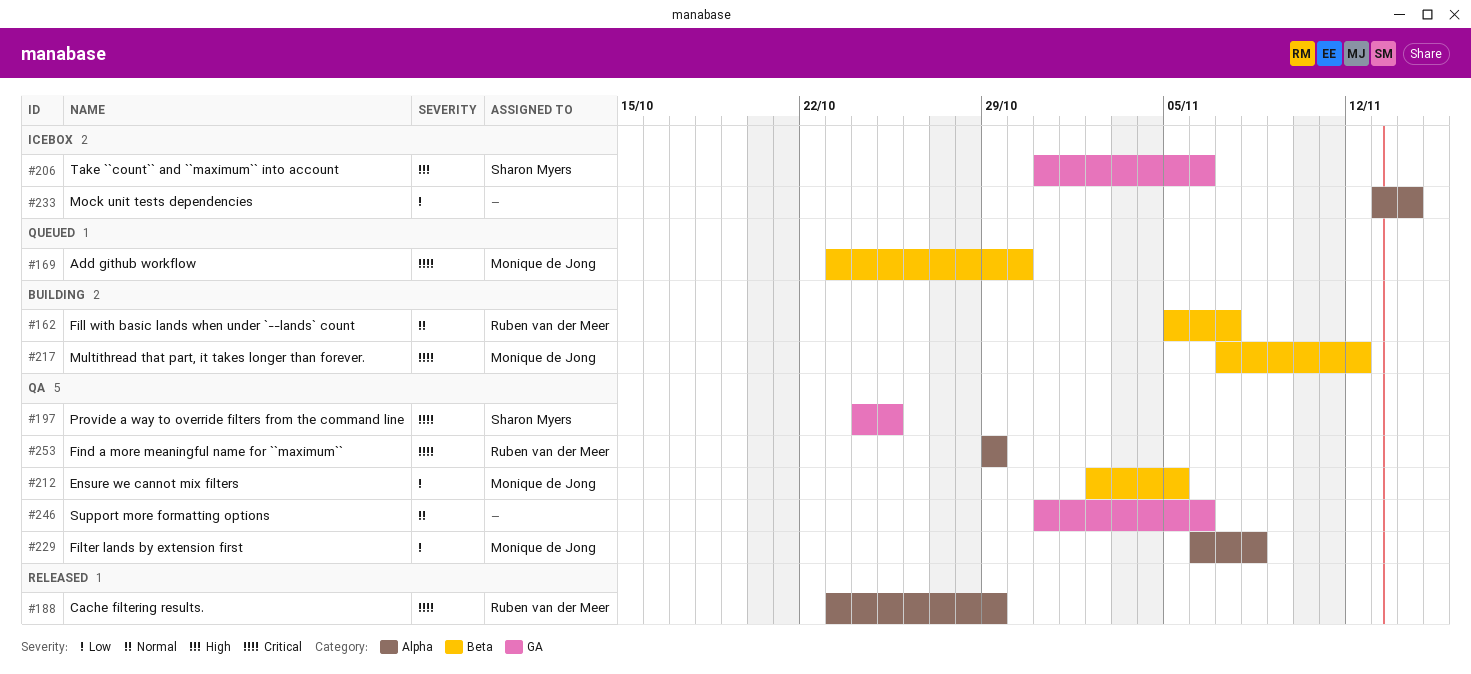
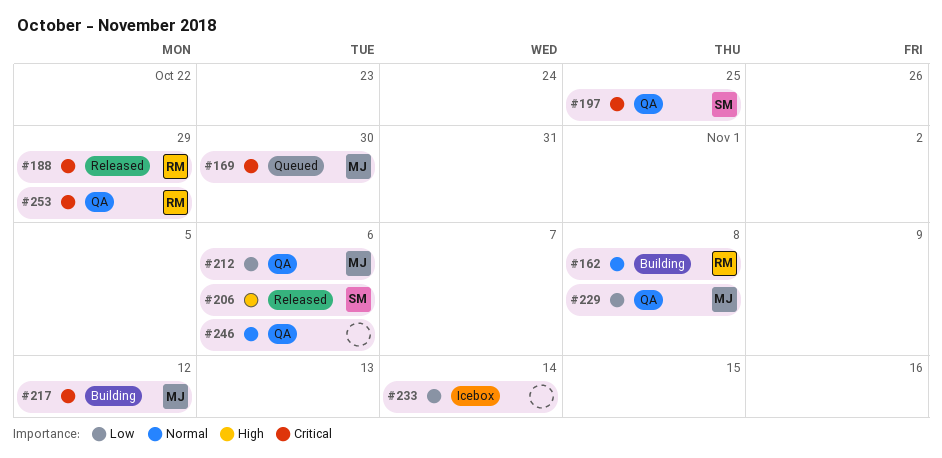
#162, due: Nov 7 -> Nov 8
#206, status: Icebox -> Released
#212, due: Nov 5 -> Nov 6

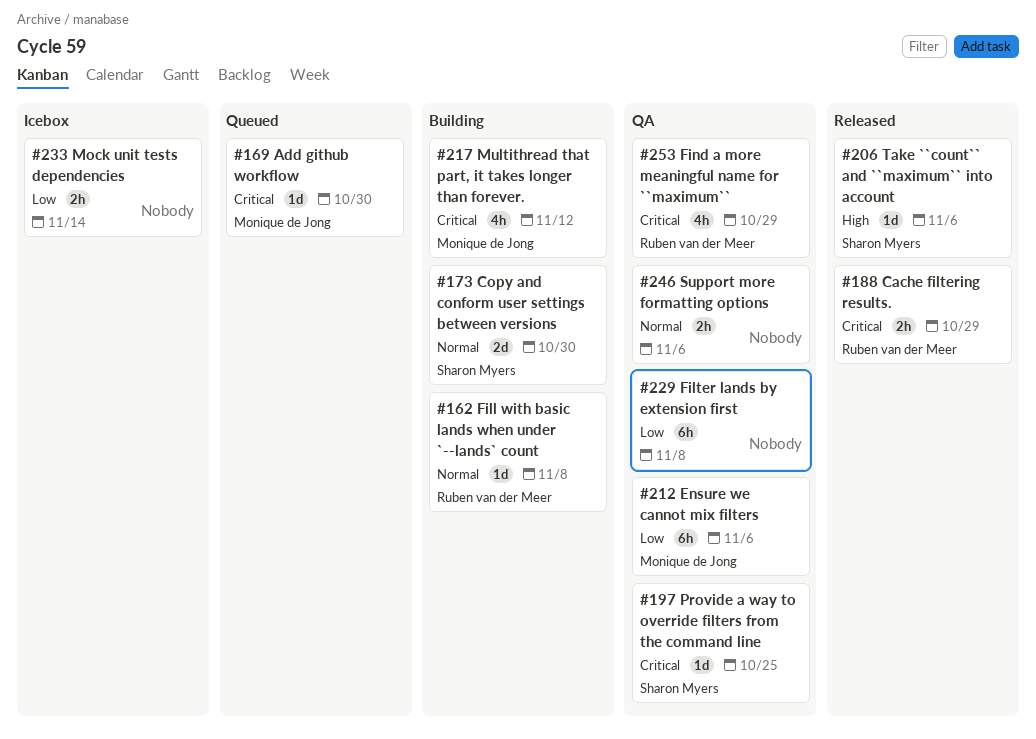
#173: none -> present
#229, owner: Monique de Jong -> none

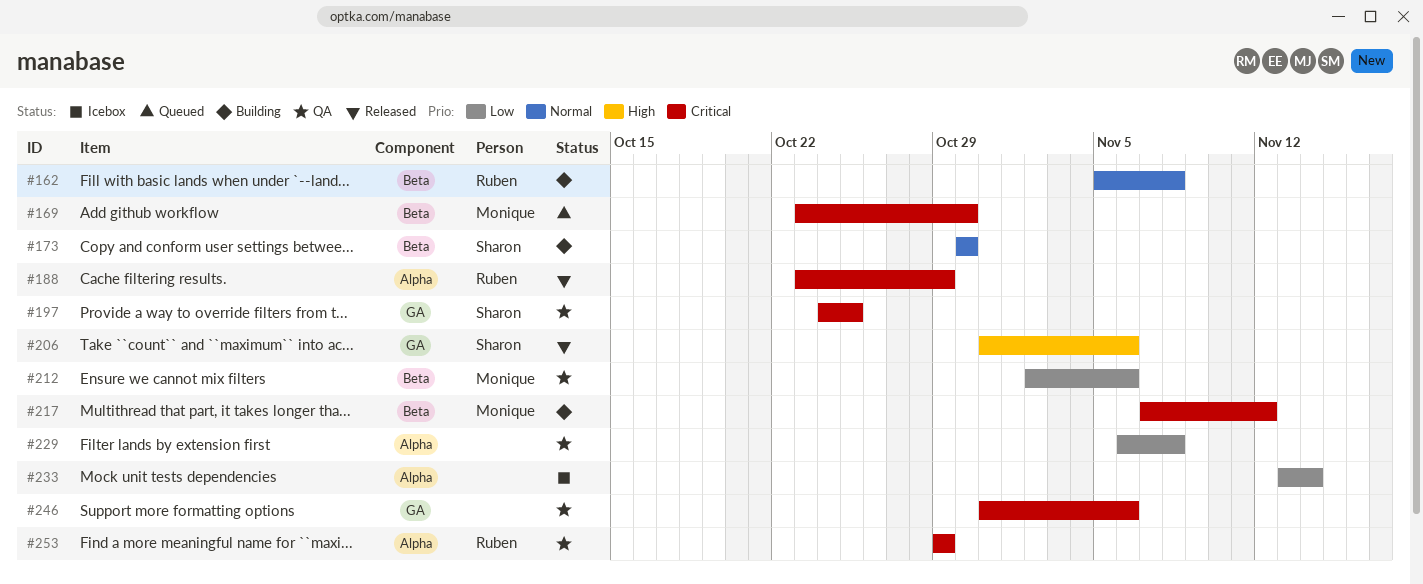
#246, priority: Normal -> Critical

